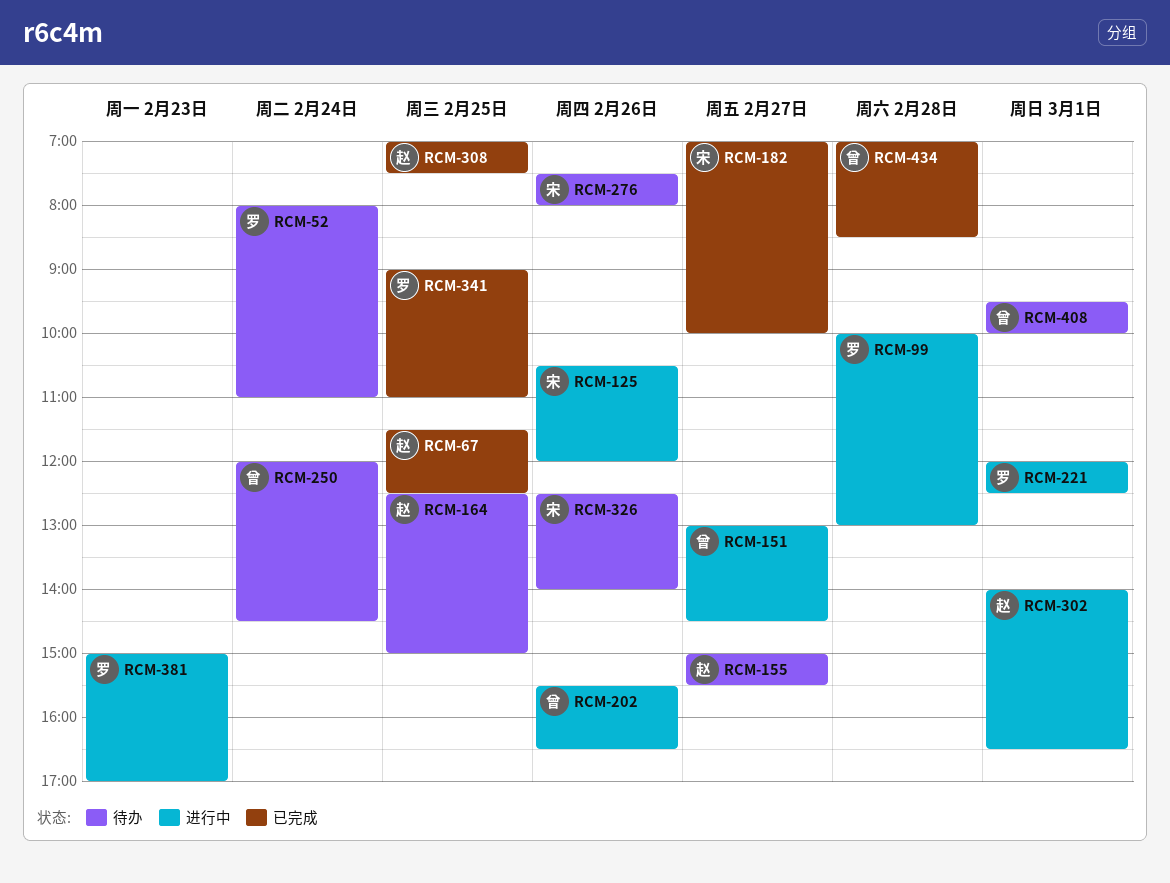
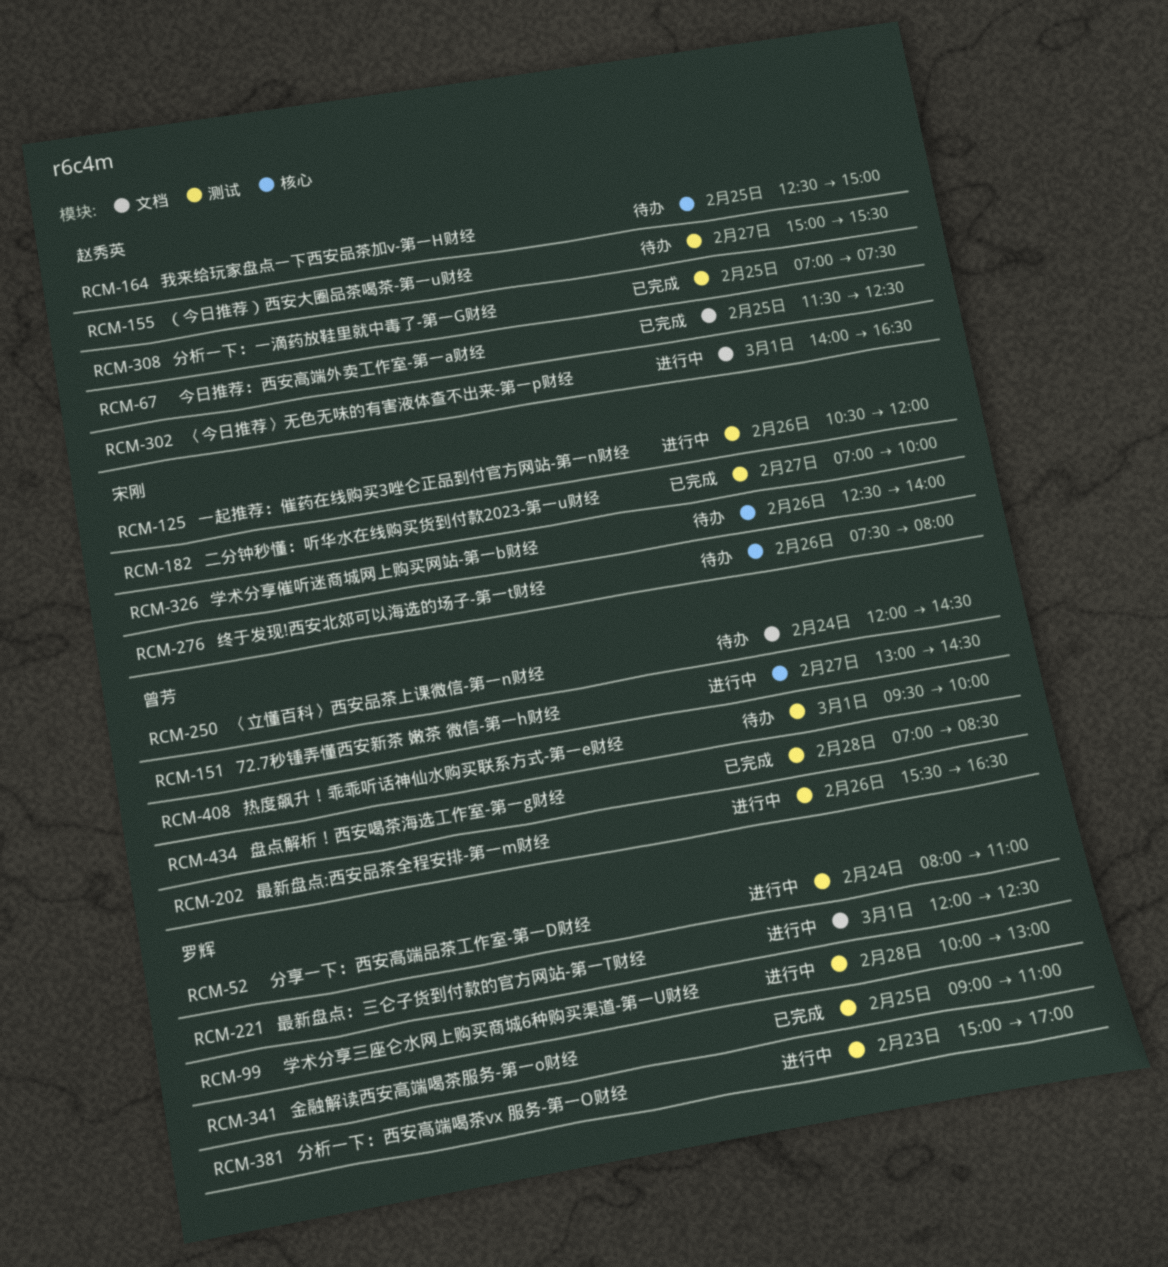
RCM-52, status: 待办 -> 进行中

